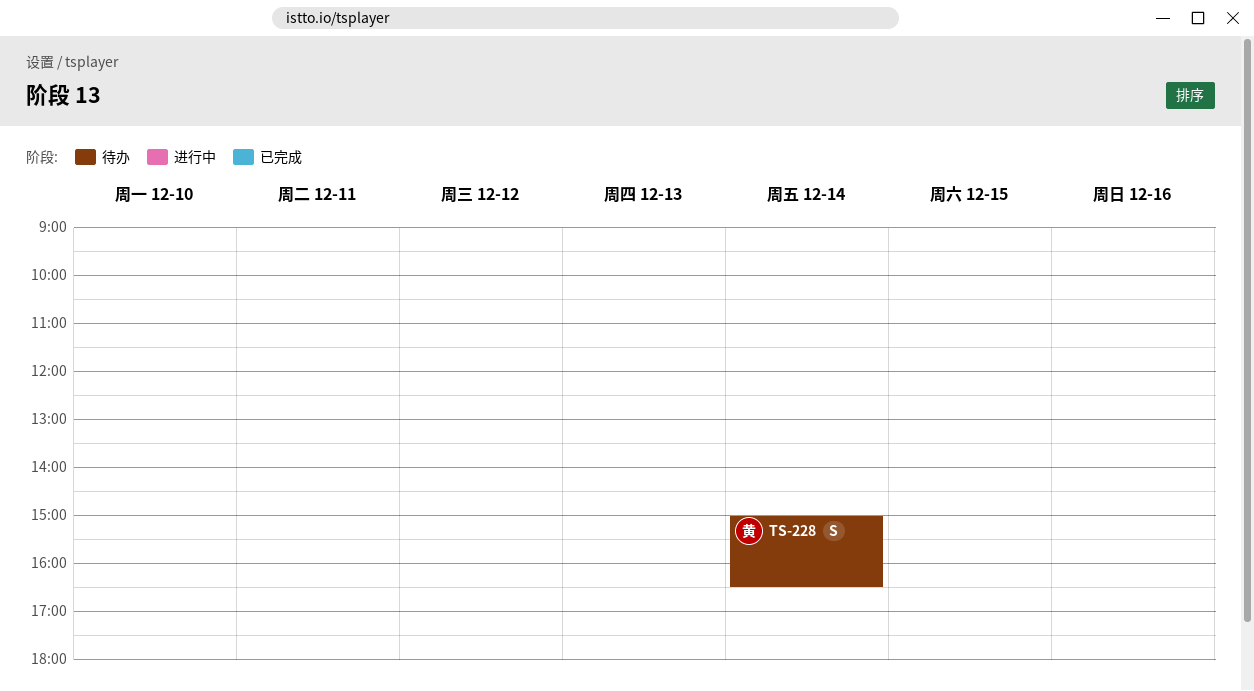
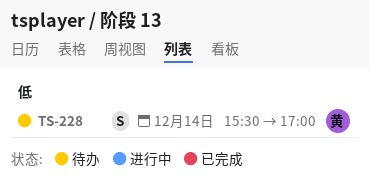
TS-228, begins: 15:00 -> 15:30
TS-228, ends: 16:30 -> 17:00

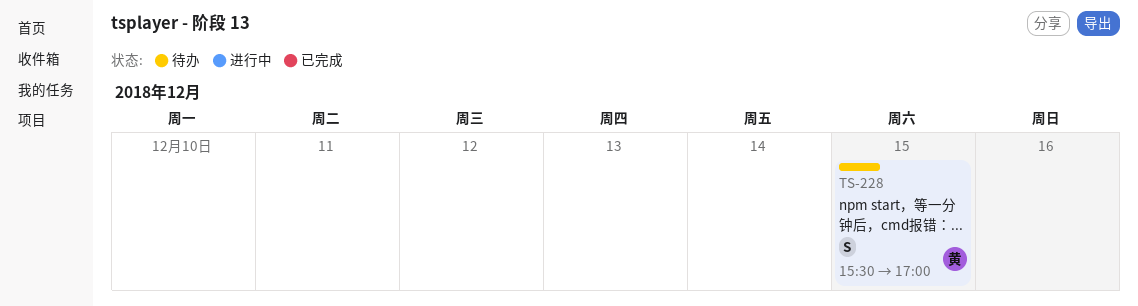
TS-228, day: Dec 14 -> Dec 15

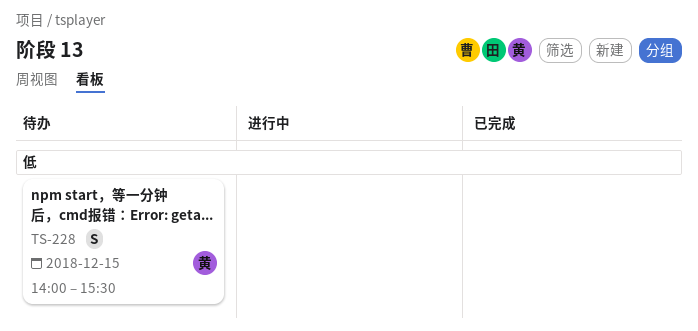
TS-228, begins: 15:30 -> 14:00
TS-228, ends: 17:00 -> 15:30

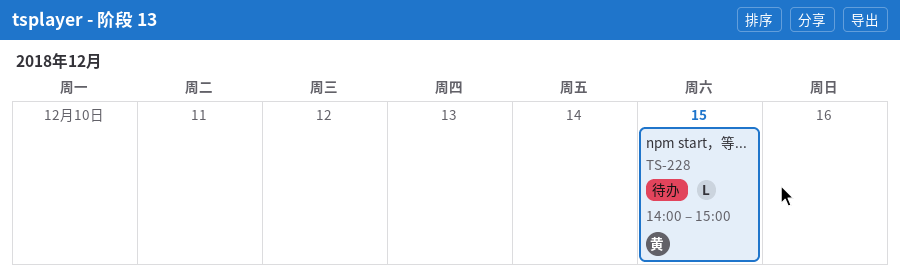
TS-228, estimate: S -> L
TS-228, ends: 15:30 -> 15:00

